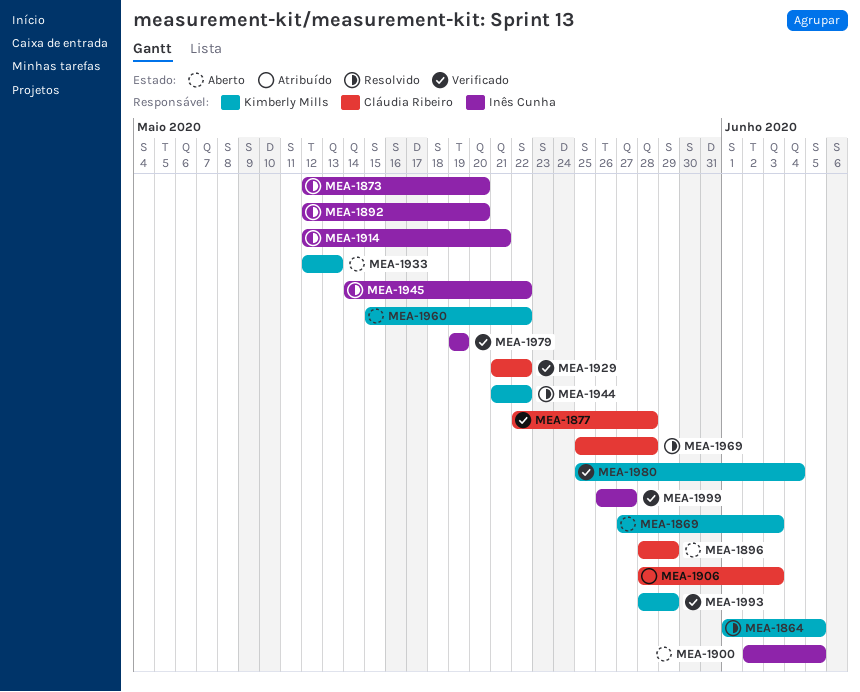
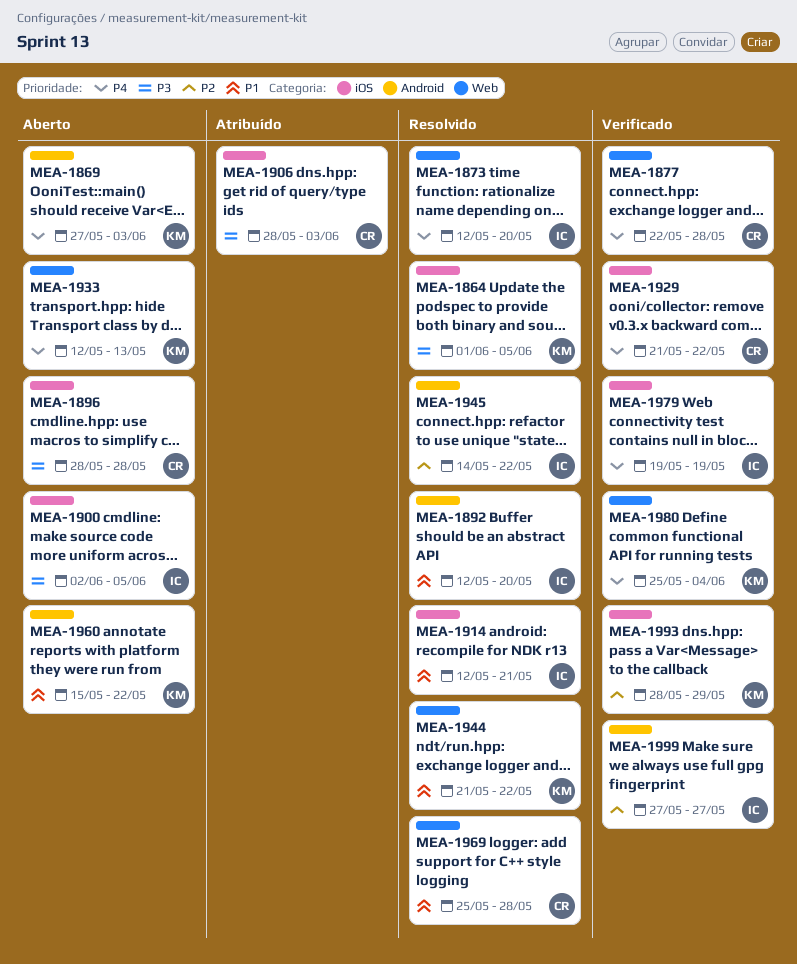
MEA-1896, due: May 29 -> May 28
MEA-1999, start: May 26 -> May 27

